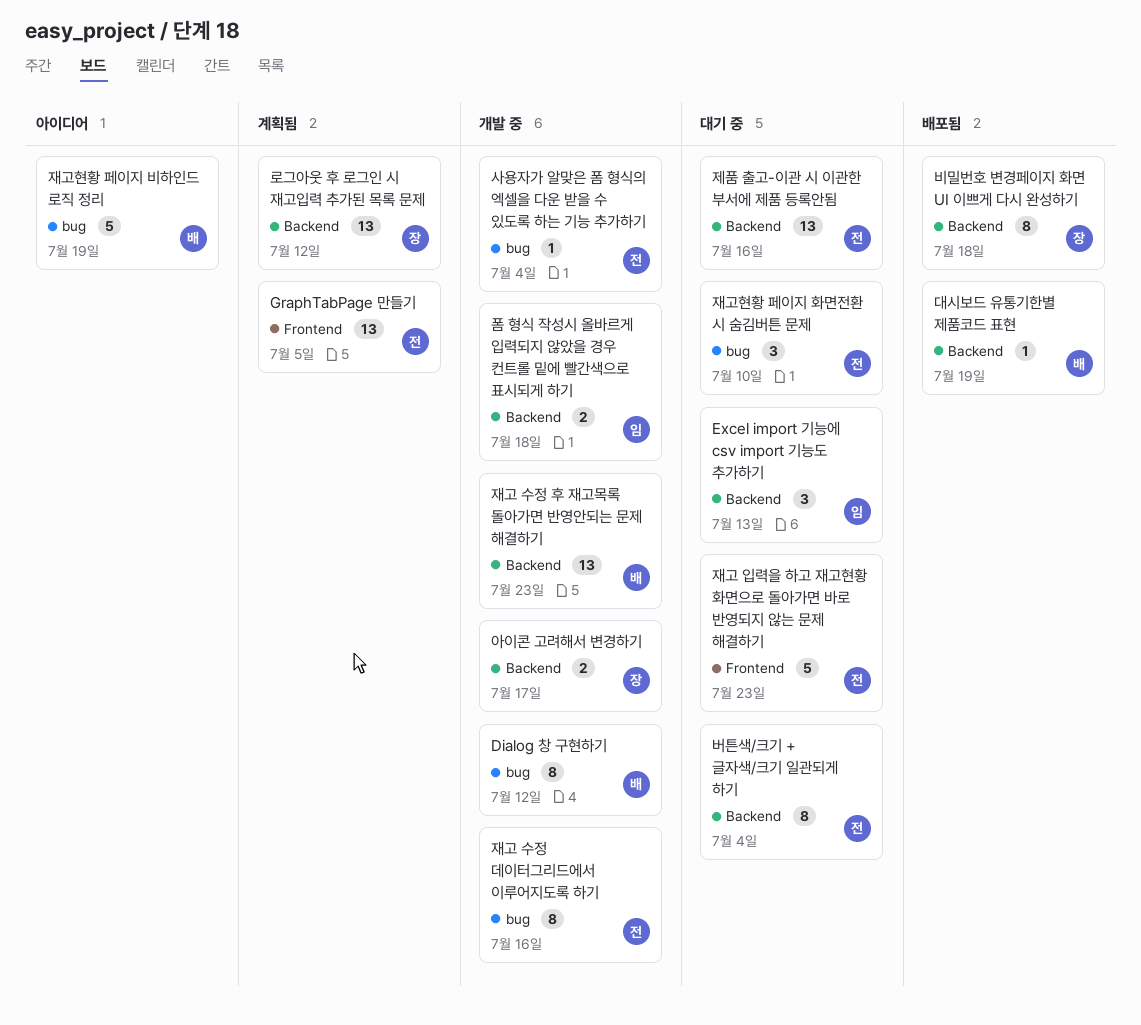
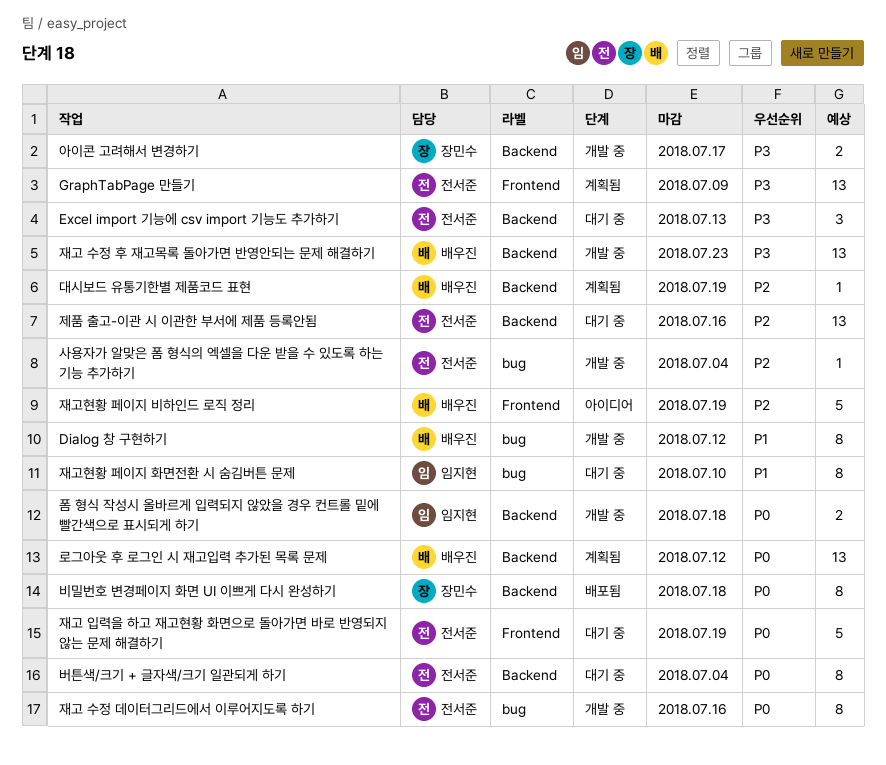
Excel import 기능에 csv import 기능도 추가하기, owner: 임지현 -> 전서준
GraphTabPage 만들기, due: Jul 5 -> Jul 9
대시보드 유통기한별 제품코드 표현, status: 배포됨 -> 계획됨
로그아웃 후 로그인 시 재고입력 추가된 목록 문제, owner: 장민수 -> 배우진
재고 입력을 하고 재고현황 화면으로 돌아가면 바로 반영되지 않는 문제 해결하기, due: Jul 23 -> Jul 19
재고현황 페이지 비하인드 로직 정리, label: bug -> Frontend
재고현황 페이지 화면전환 시 숨김버튼 문제, owner: 전서준 -> 임지현
재고현황 페이지 화면전환 시 숨김버튼 문제, estimate: 3 -> 8

